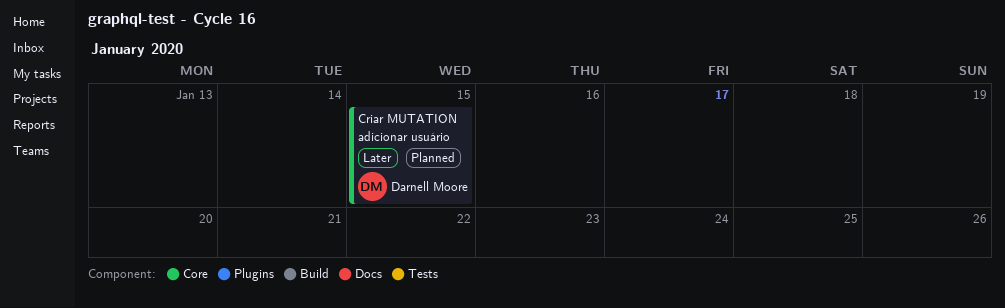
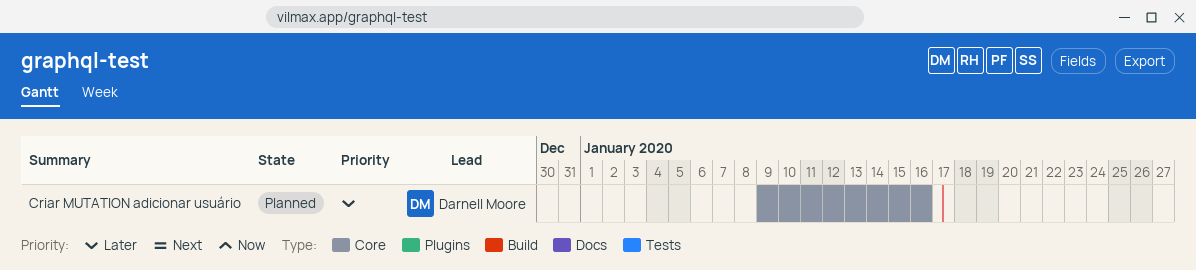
Criar MUTATION adicionar usuário, due: Jan 15 -> Jan 16

